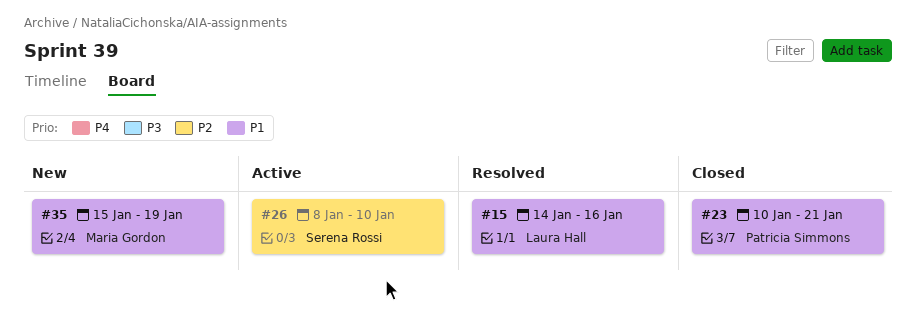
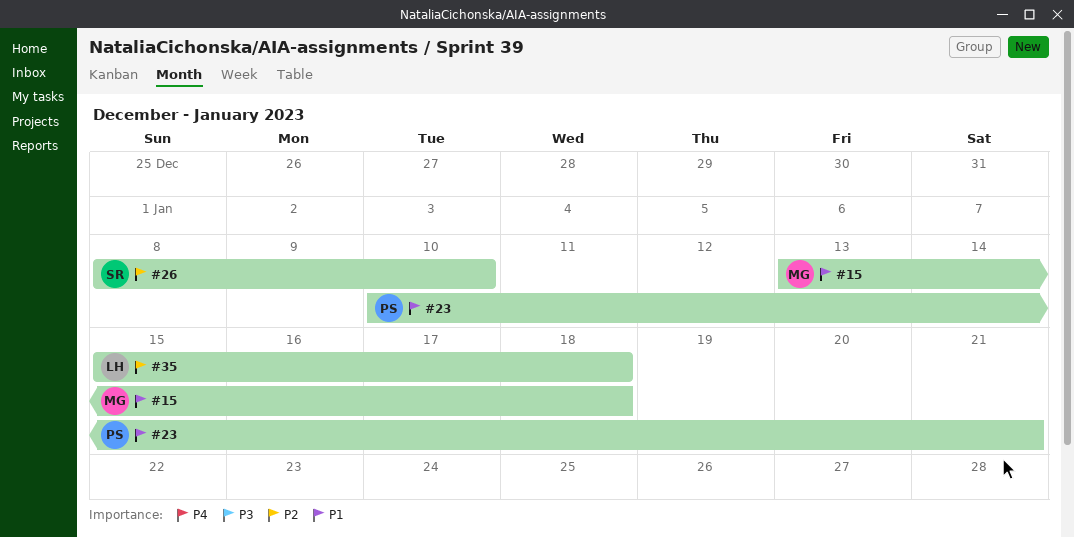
#15, owner: Laura Hall -> Maria Gordon
#15, start: Jan 14 -> Jan 13
#15, due: Jan 16 -> Jan 18
#35, owner: Maria Gordon -> Laura Hall
#35, priority: P1 -> P2
#35, due: Jan 19 -> Jan 18

